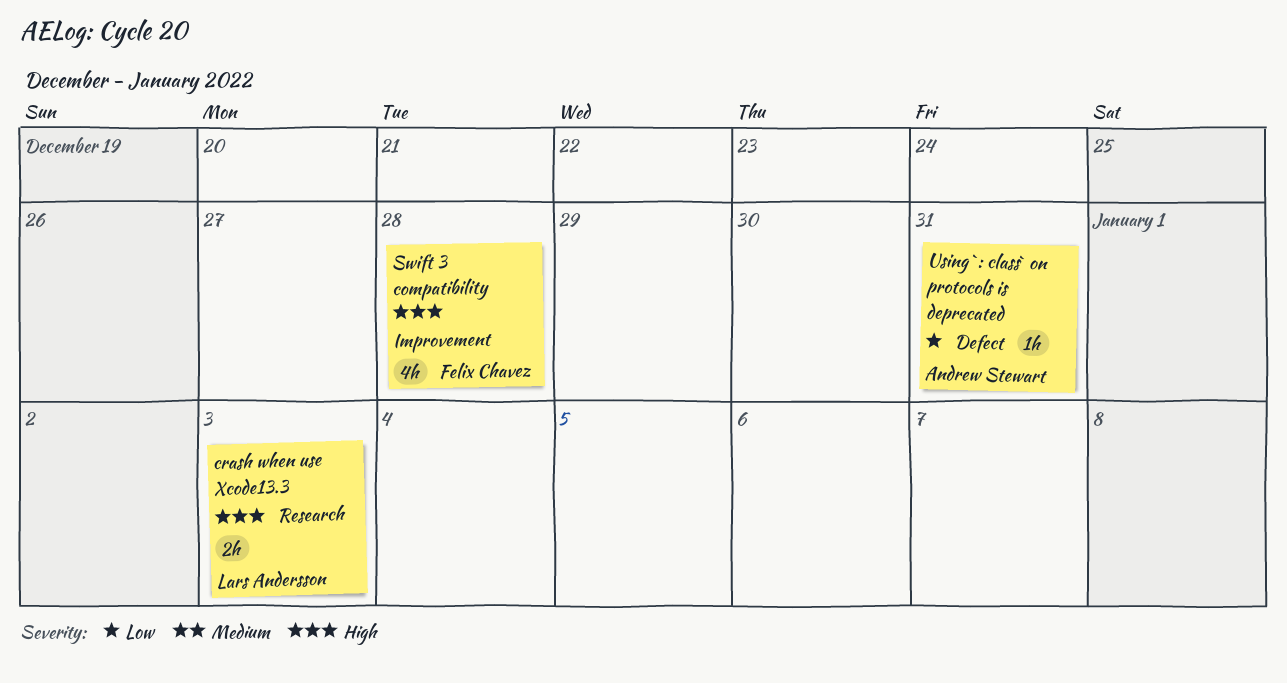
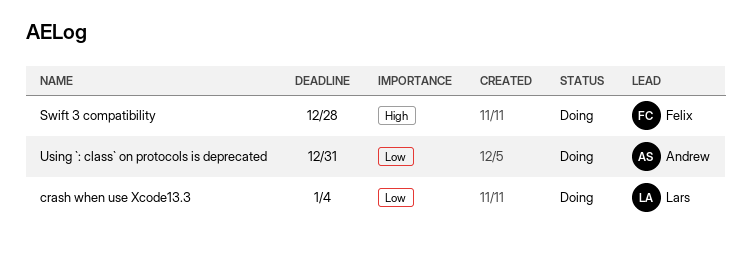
crash when use Xcode13.3, priority: High -> Low
crash when use Xcode13.3, due: Jan 3 -> Jan 4

